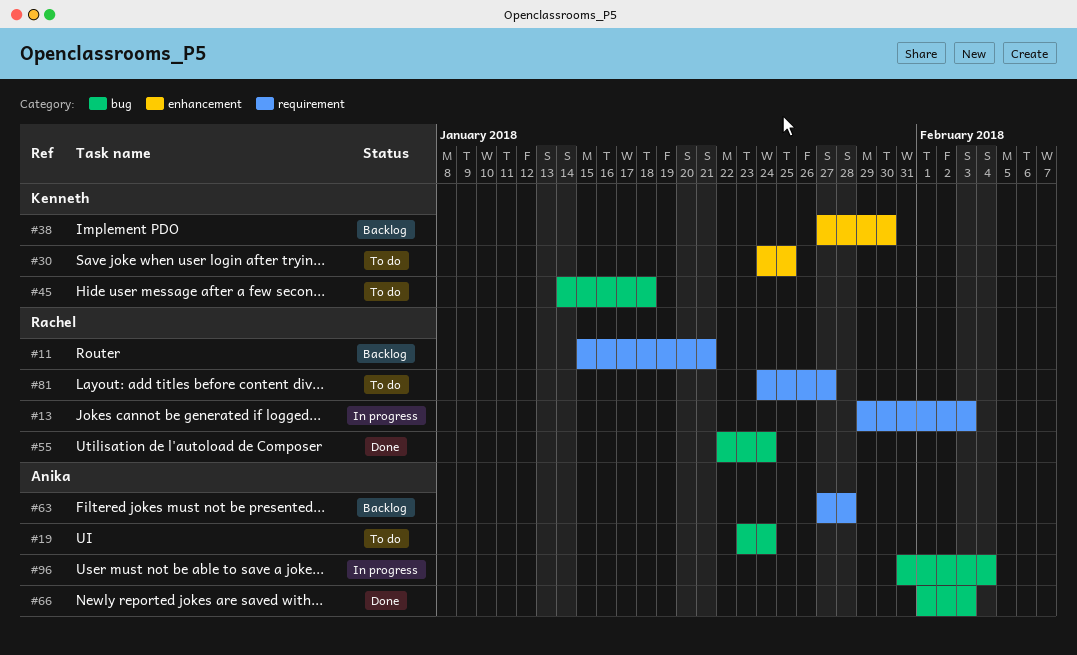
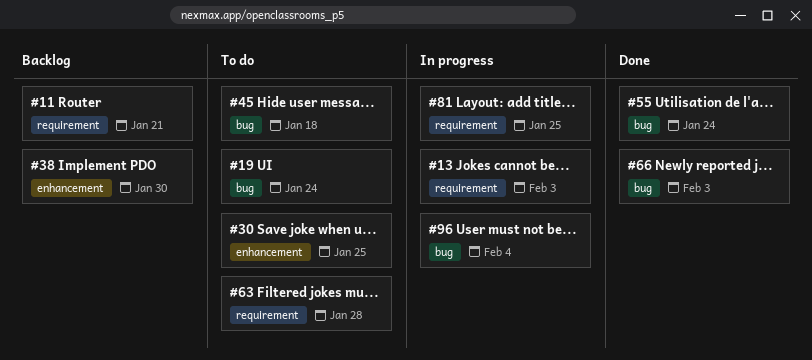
#63, status: Backlog -> To do
#81, status: To do -> In progress
#81, due: Jan 27 -> Jan 25

